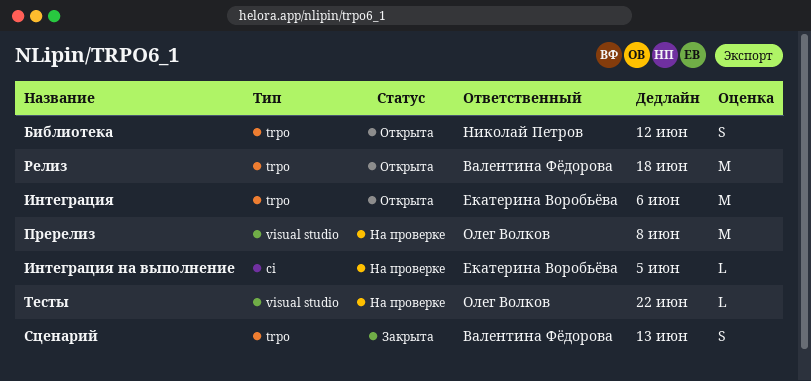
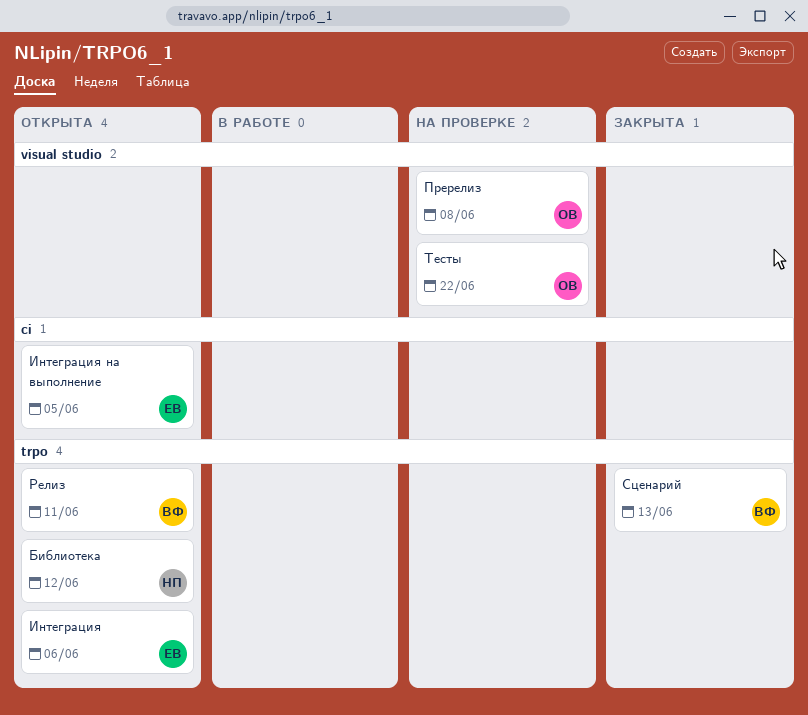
Интеграция на выполнение, status: На проверке -> Открыта
Релиз, due: Jun 18 -> Jun 11

